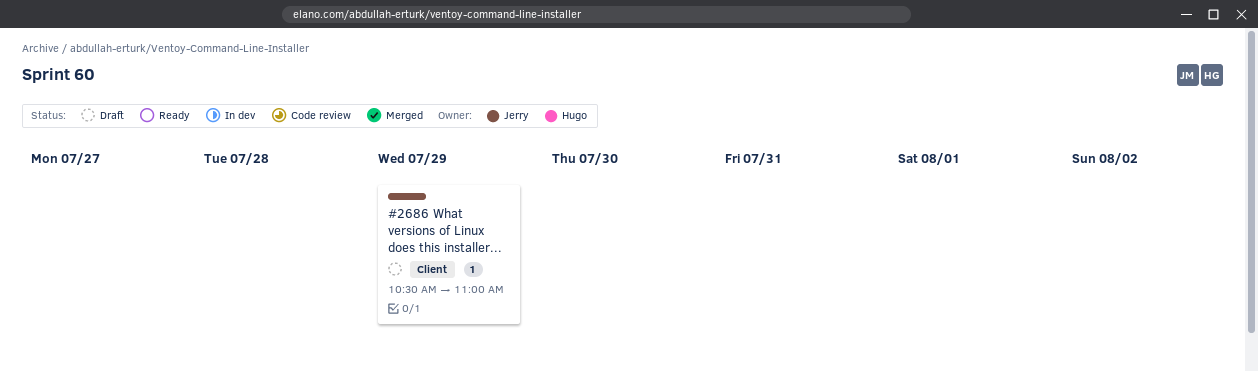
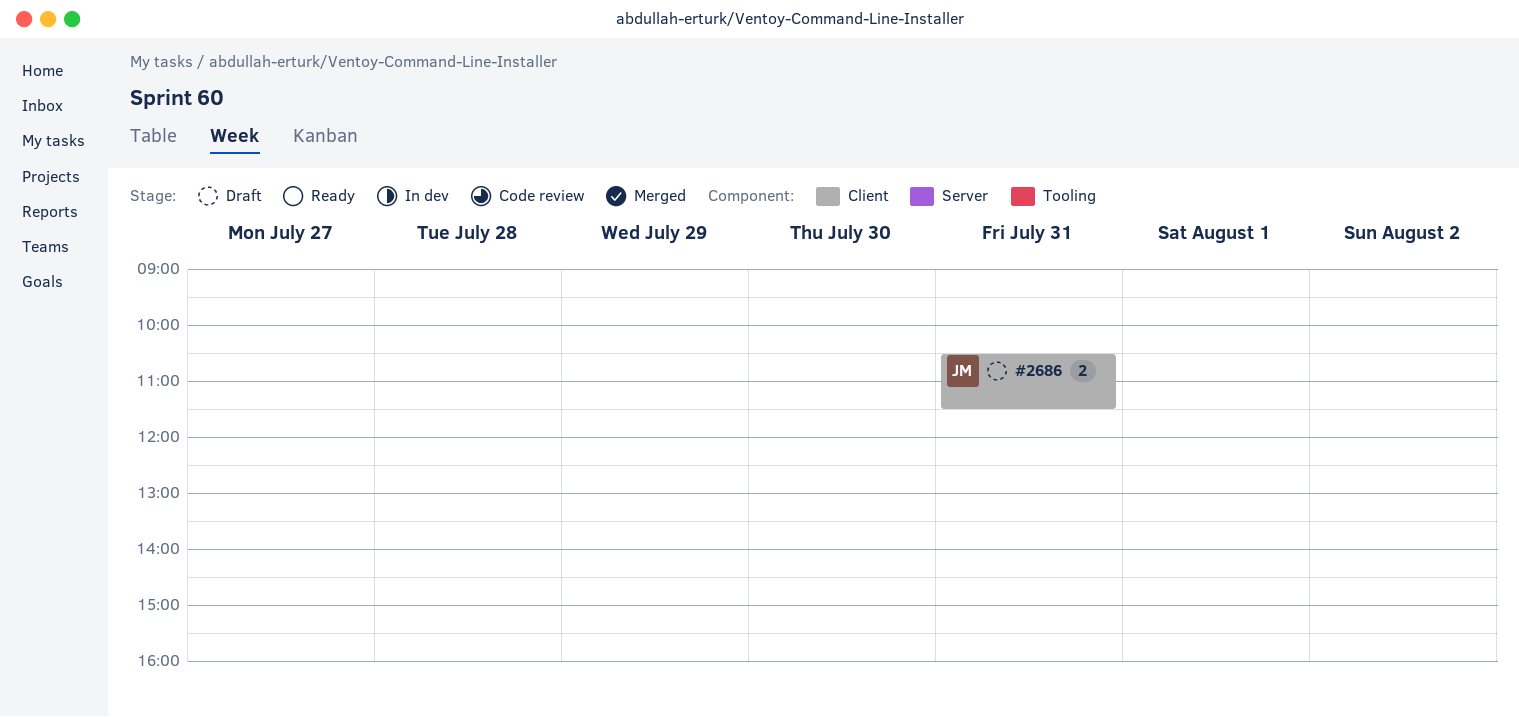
#2686, estimate: 1 -> 2
#2686, day: Jul 29 -> Jul 31
#2686, ends: 11:00 -> 11:30

